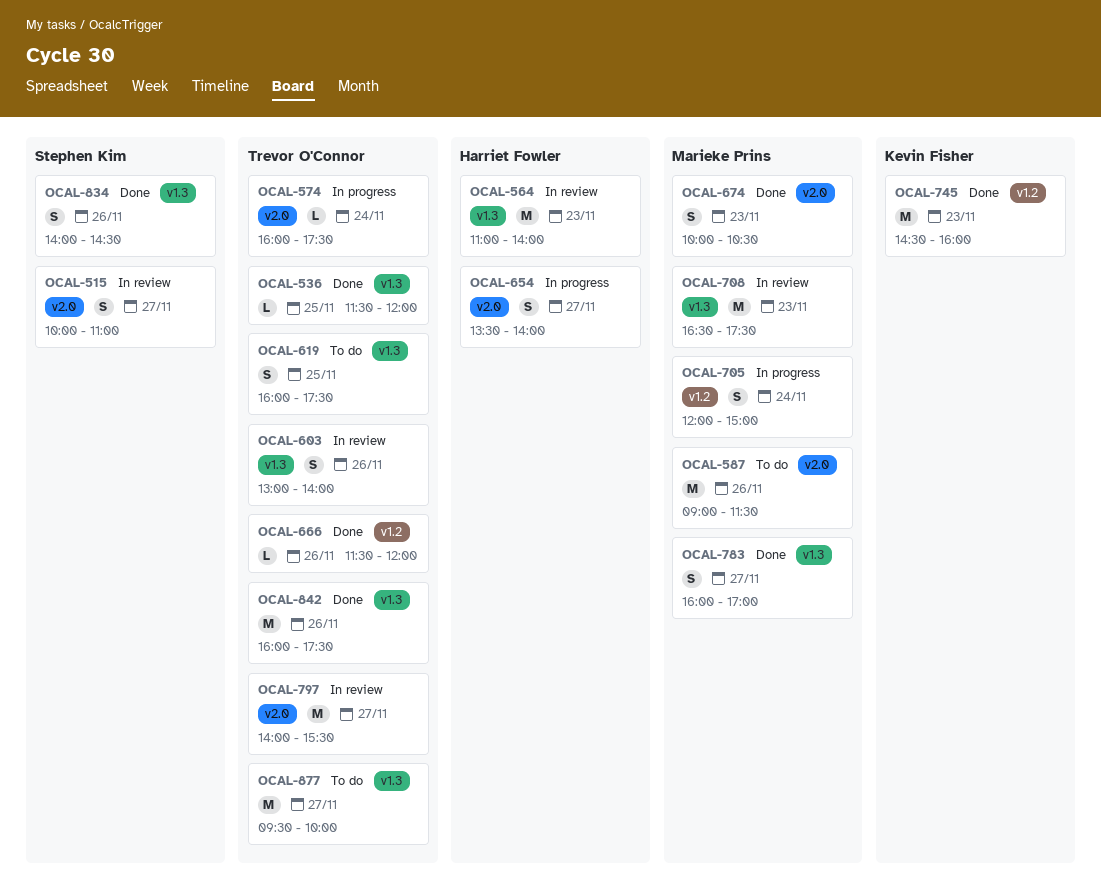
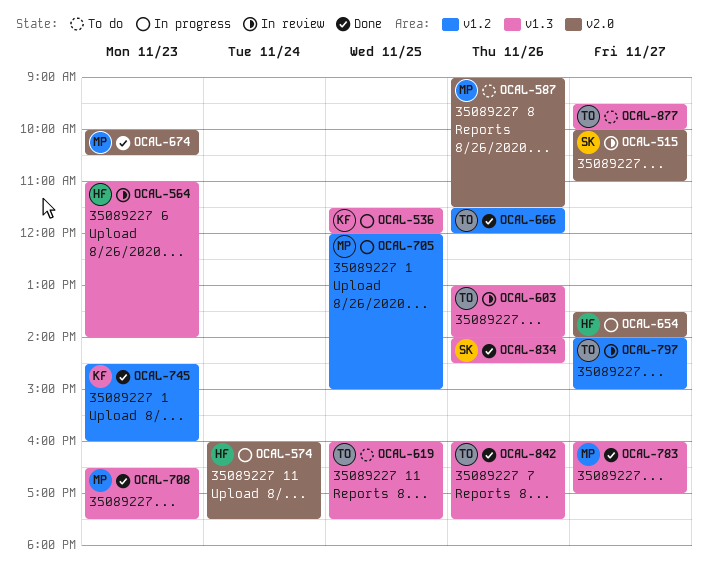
OCAL-536, status: Done -> In progress
OCAL-536, owner: Trevor O'Connor -> Kevin Fisher
OCAL-574, owner: Trevor O'Connor -> Harriet Fowler
OCAL-705, day: Nov 24 -> Nov 25
OCAL-708, status: In review -> Done
OCAL-797, label: v2.0 -> v1.2
OCAL-797, ends: 15:30 -> 15:00

